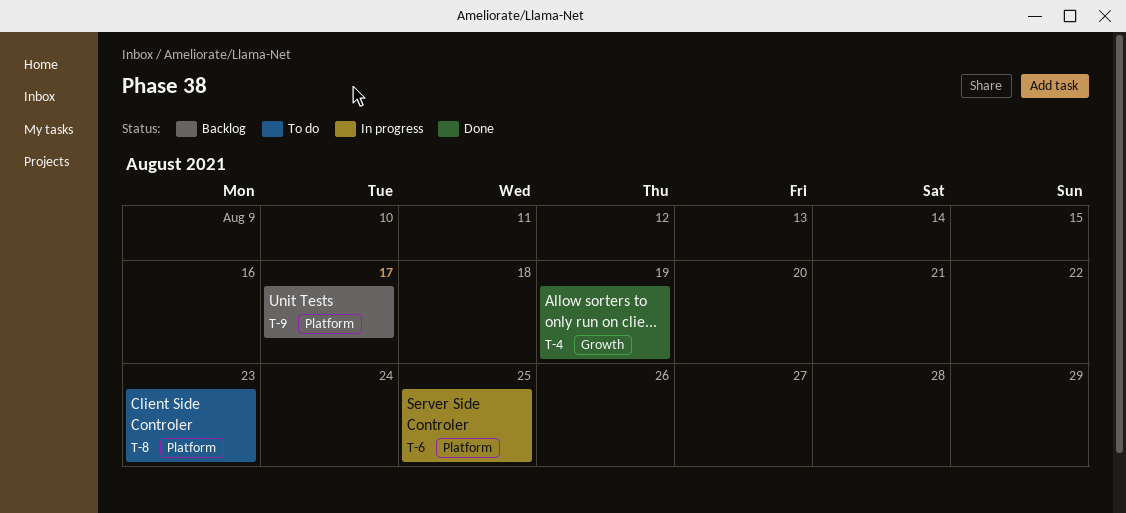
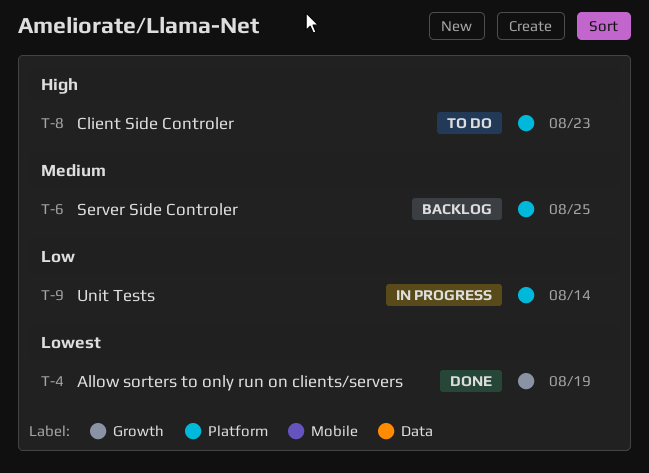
T-6, status: In progress -> Backlog
T-9, status: Backlog -> In progress
T-9, due: Aug 17 -> Aug 14

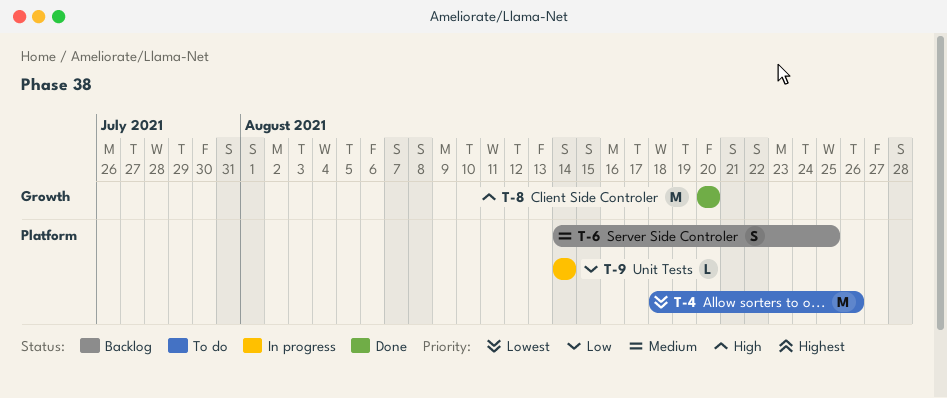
T-4, status: Done -> To do
T-4, label: Growth -> Platform
T-4, due: Aug 19 -> Aug 26
T-8, status: To do -> Done
T-8, label: Platform -> Growth
T-8, due: Aug 23 -> Aug 20

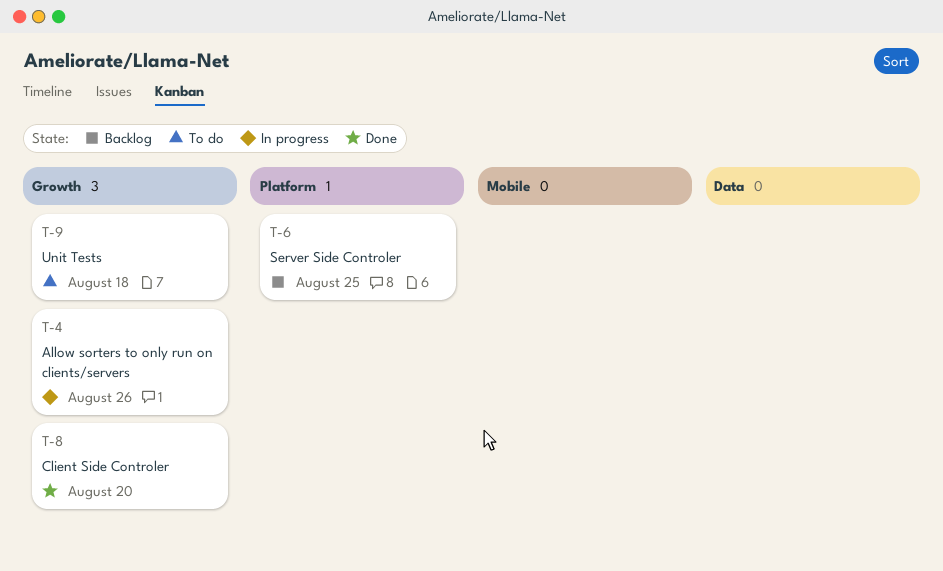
T-4, status: To do -> In progress
T-4, label: Platform -> Growth
T-9, status: In progress -> To do
T-9, label: Platform -> Growth
T-9, due: Aug 14 -> Aug 18

